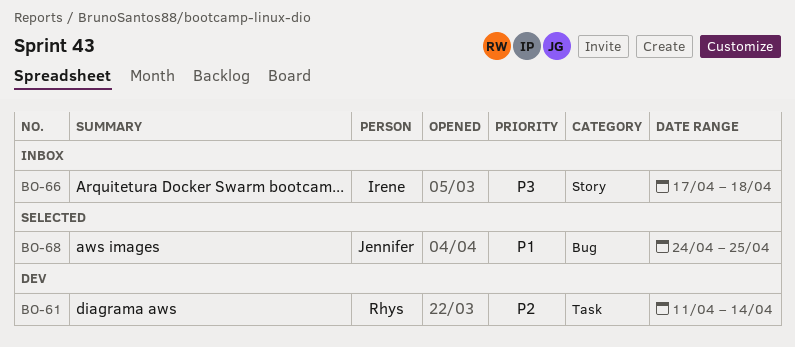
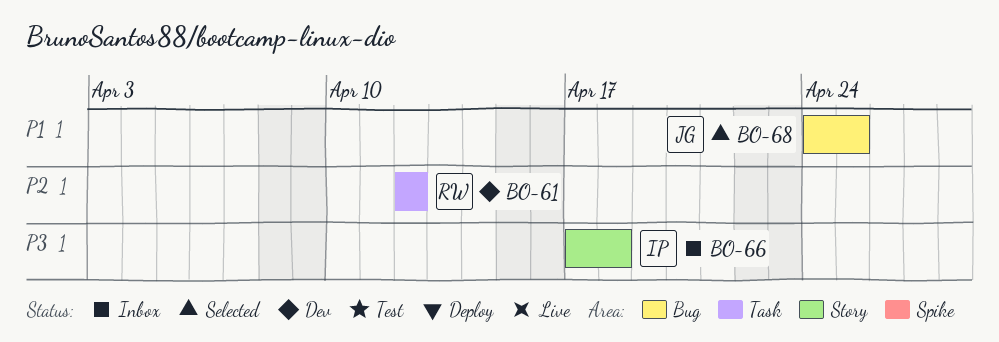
BO-61, start: Apr 11 -> Apr 12
BO-61, due: Apr 14 -> Apr 12

